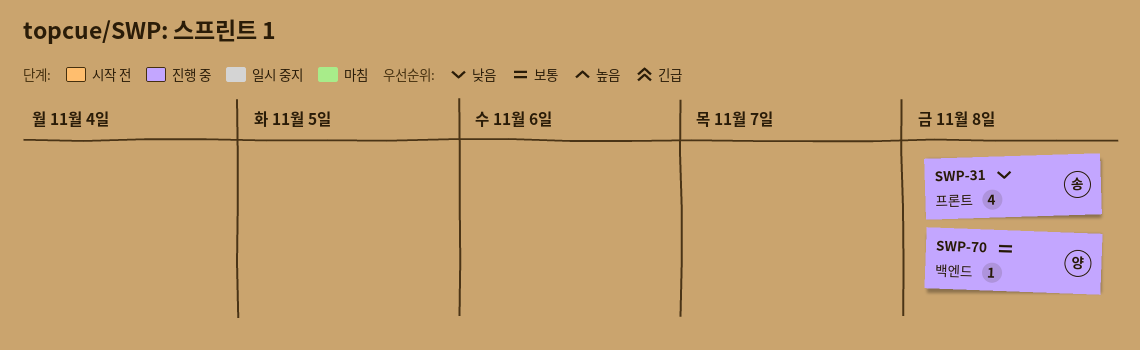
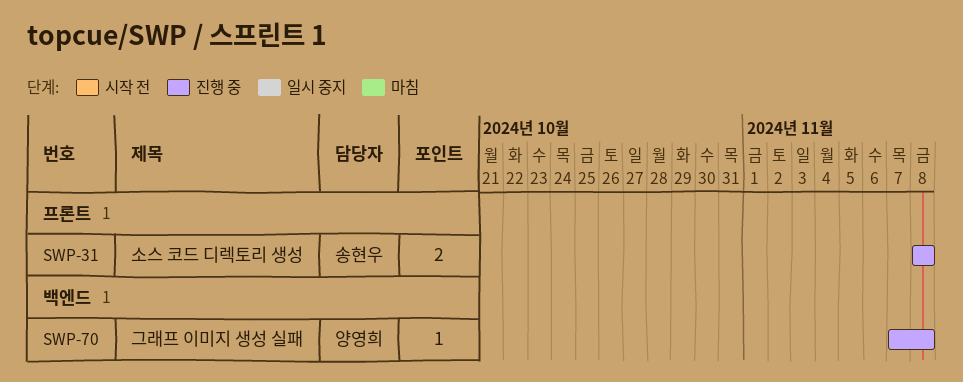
SWP-31, estimate: 4 -> 2

